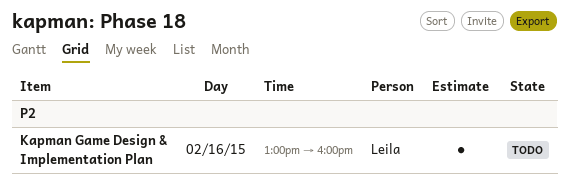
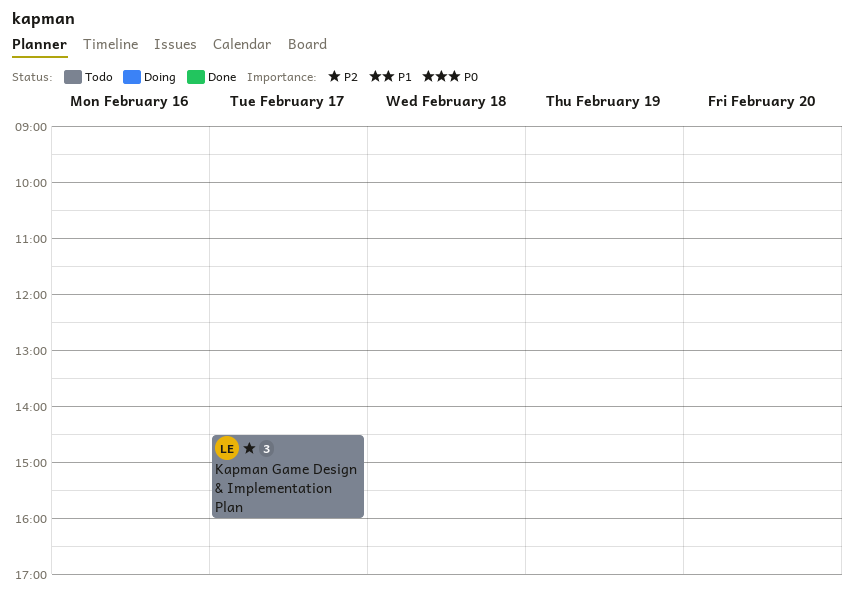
Kapman Game Design & Implementation Plan, estimate: 1 -> 3
Kapman Game Design & Implementation Plan, day: Feb 16 -> Feb 17
Kapman Game Design & Implementation Plan, begins: 13:00 -> 14:30

